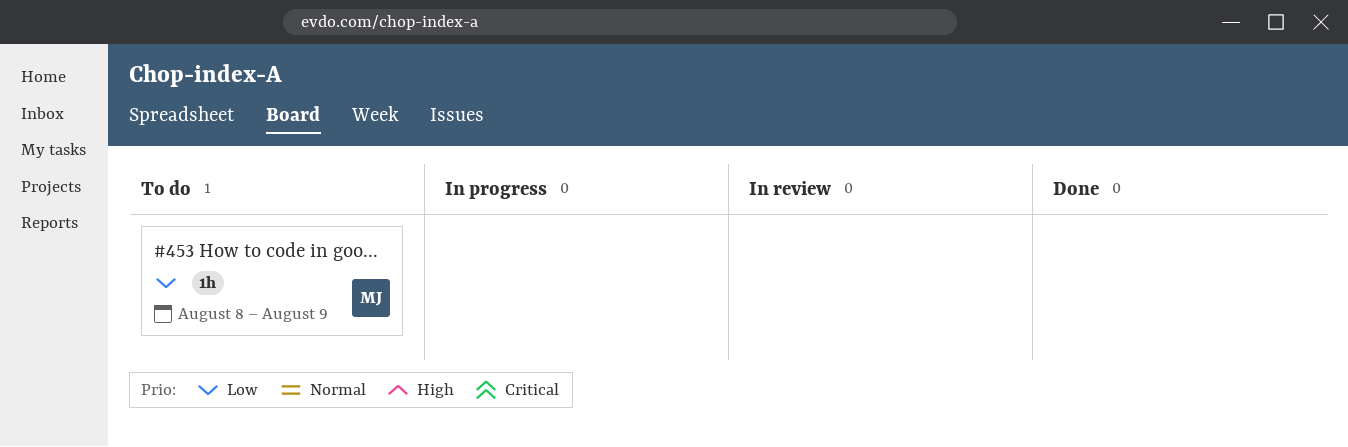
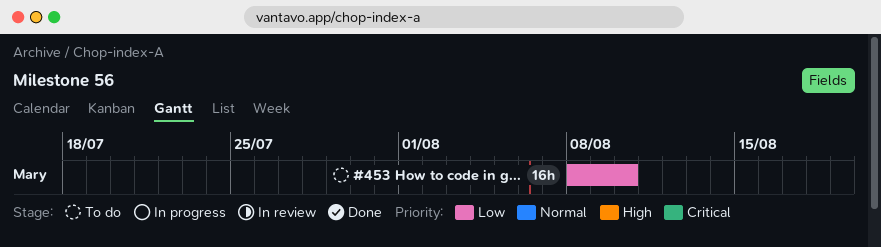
#453, estimate: 1h -> 16h
#453, due: Aug 9 -> Aug 10

